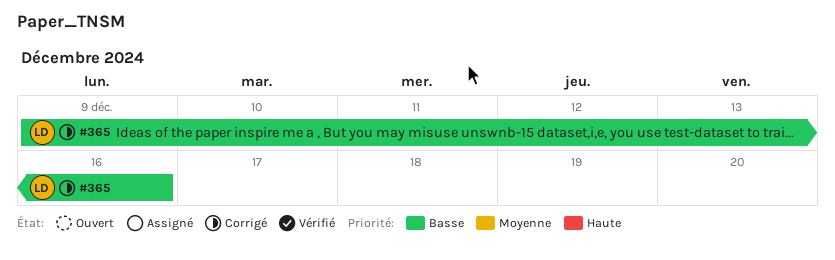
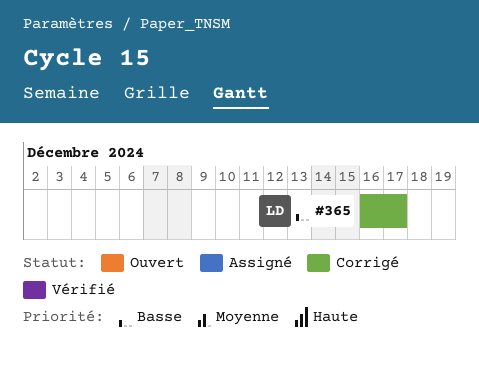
#365, start: Dec 9 -> Dec 16
#365, due: Dec 16 -> Dec 17

